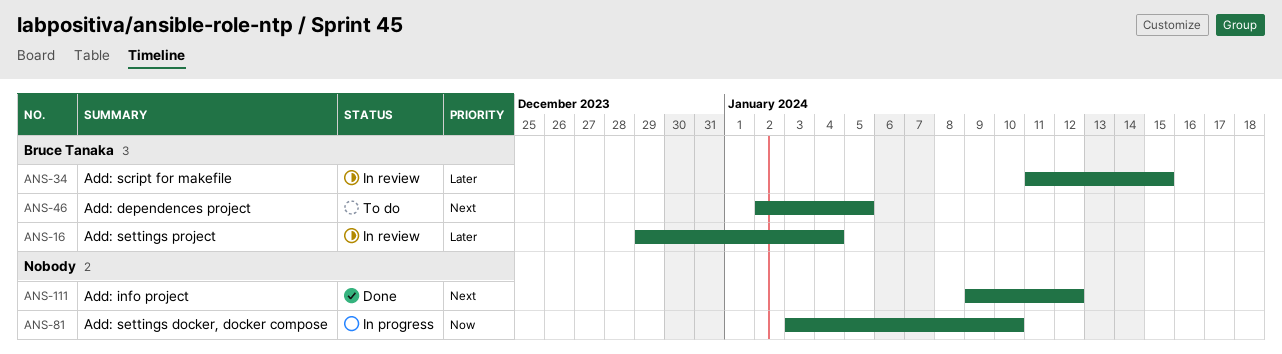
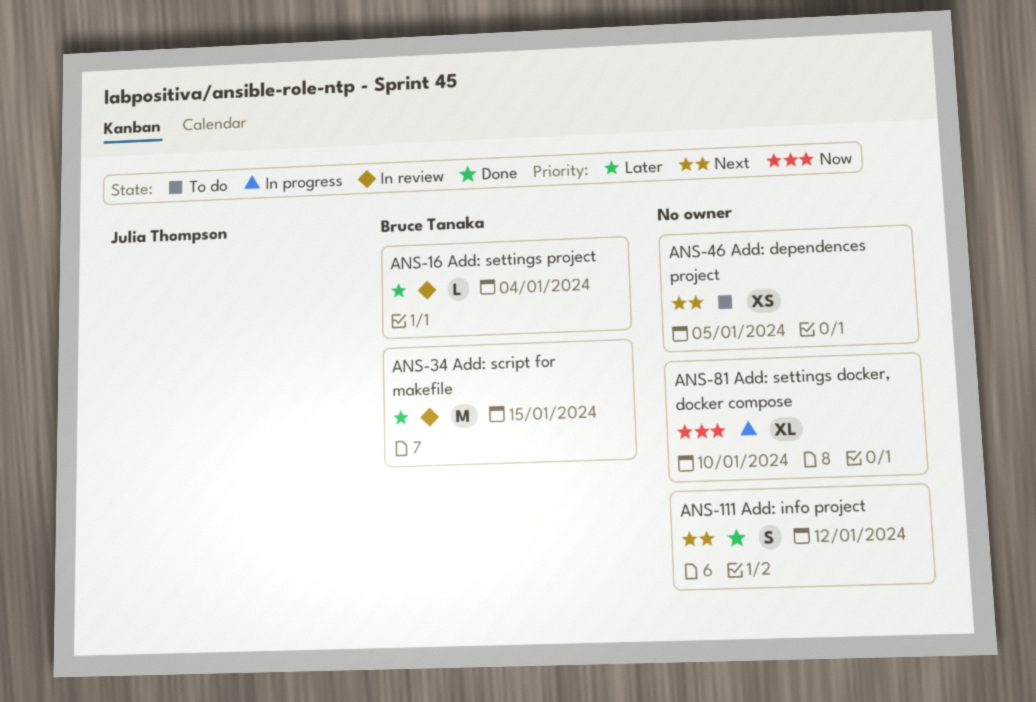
ANS-46, owner: Bruce Tanaka -> none

